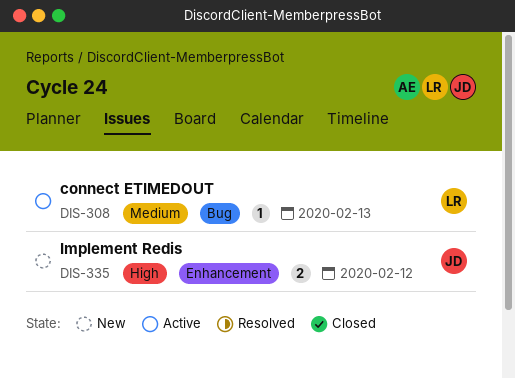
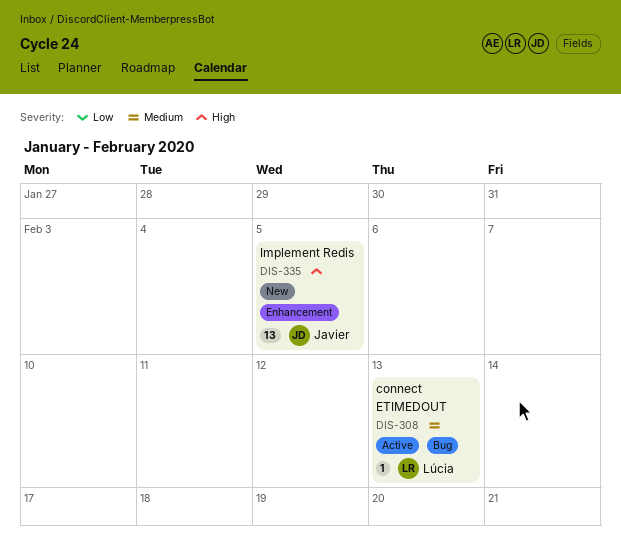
DIS-335, estimate: 2 -> 13
DIS-335, due: Feb 12 -> Feb 5

